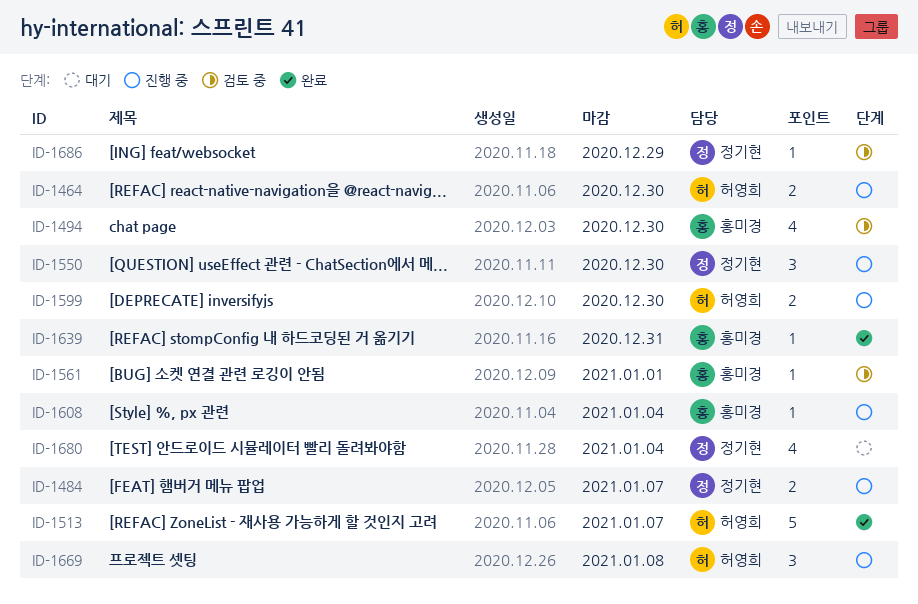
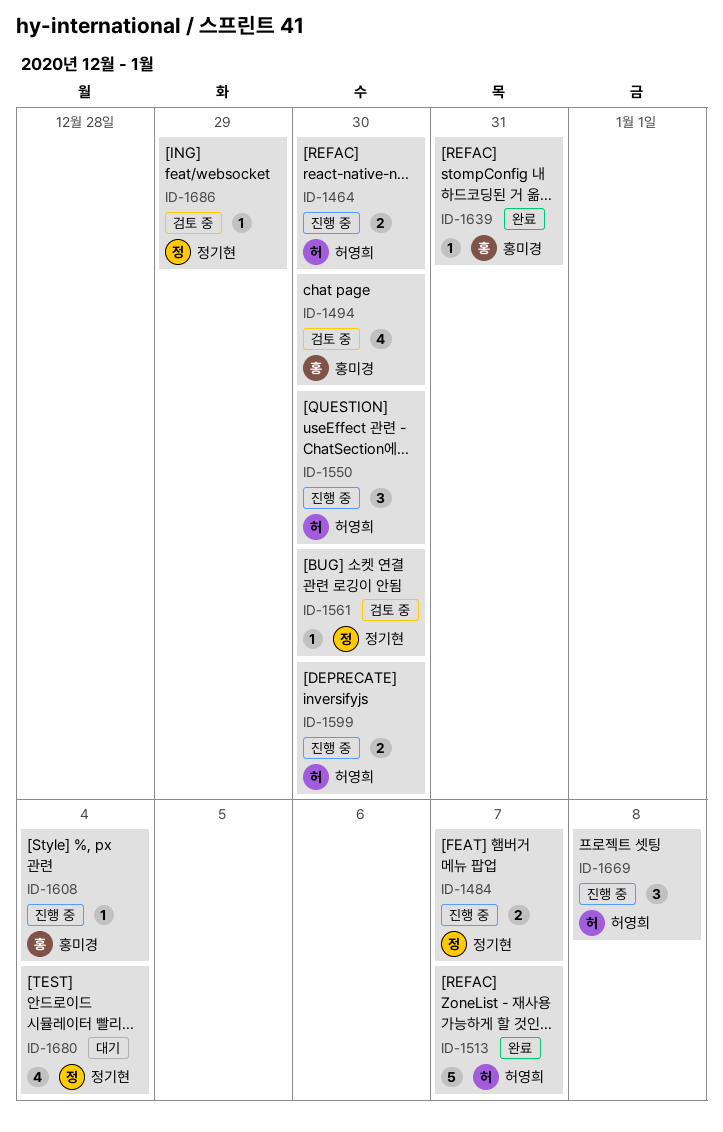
ID-1550, owner: 정기현 -> 허영희
ID-1561, owner: 홍미경 -> 정기현
ID-1561, due: Jan 1 -> Dec 30

